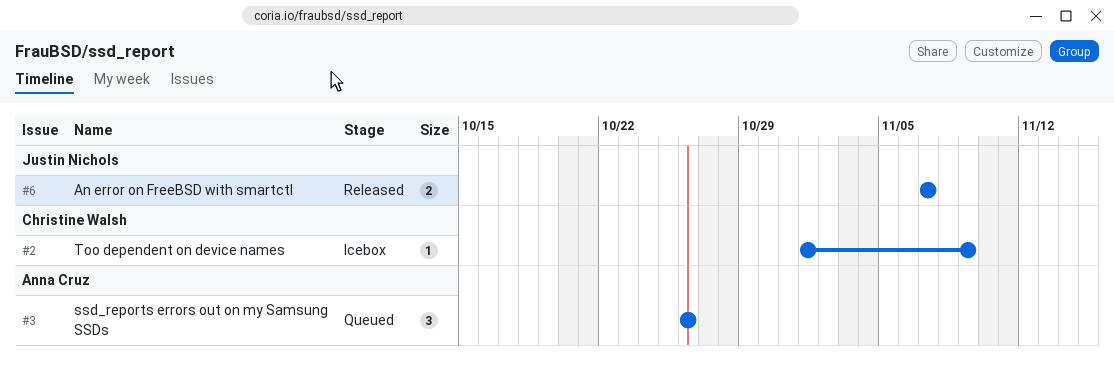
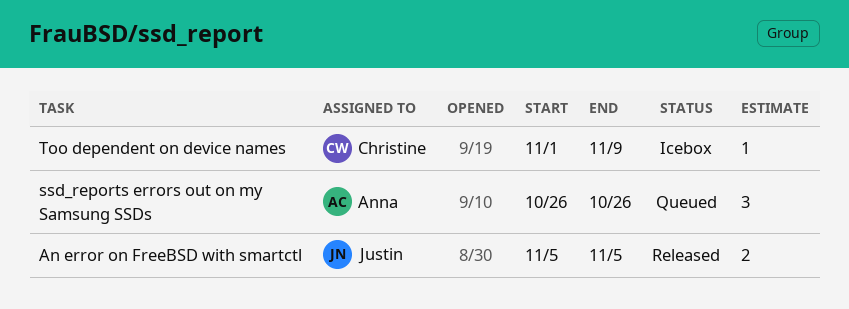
An error on FreeBSD with smartctl, start: Nov 7 -> Nov 5
An error on FreeBSD with smartctl, due: Nov 7 -> Nov 5

